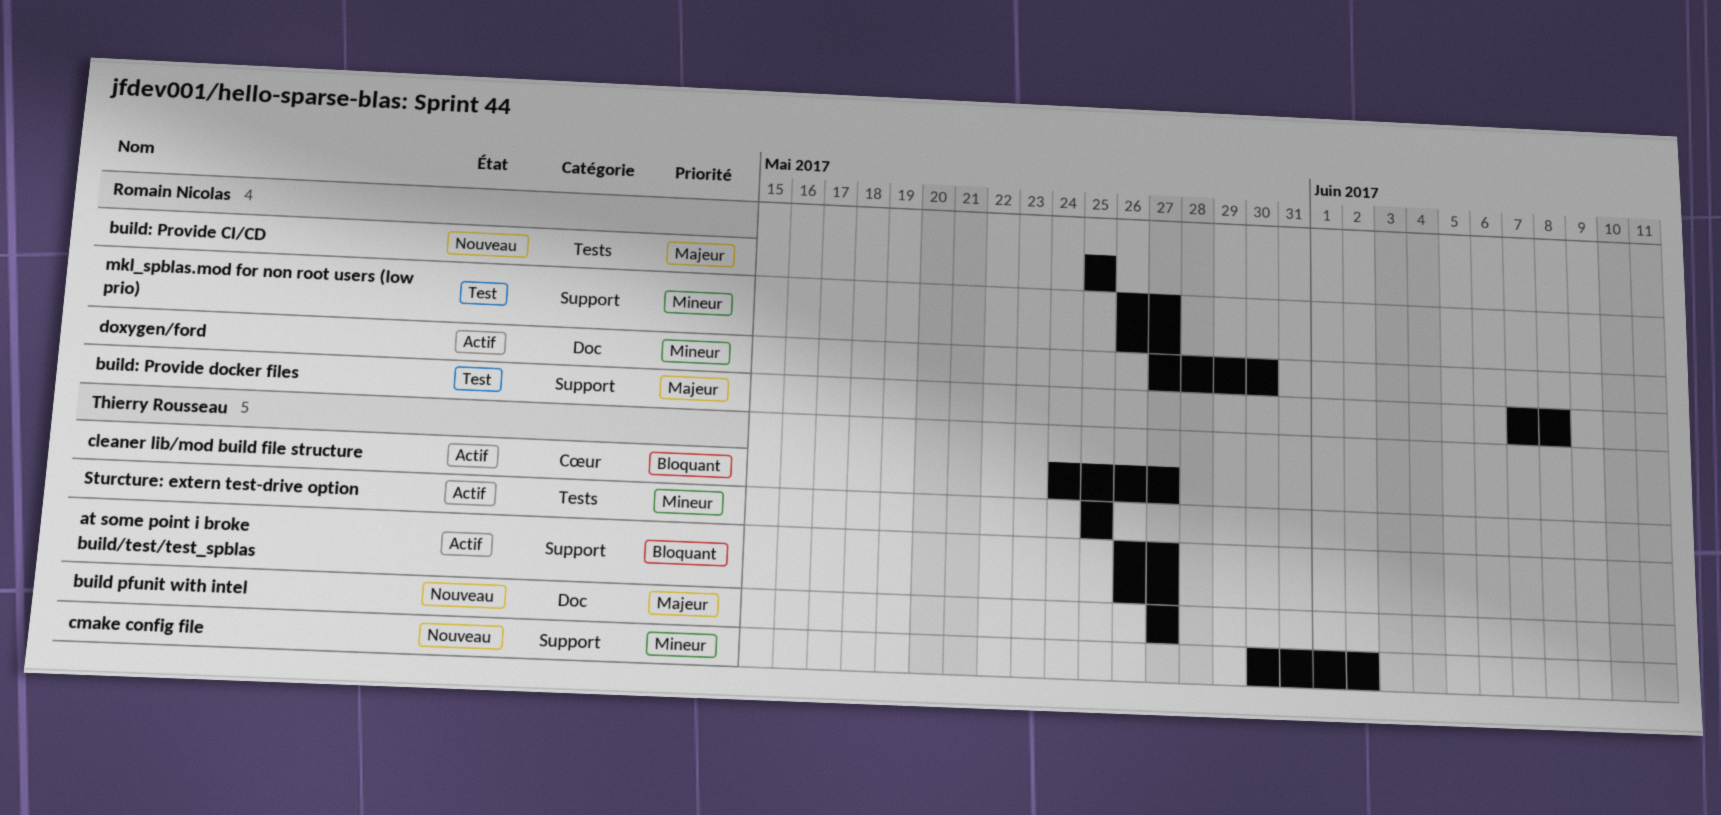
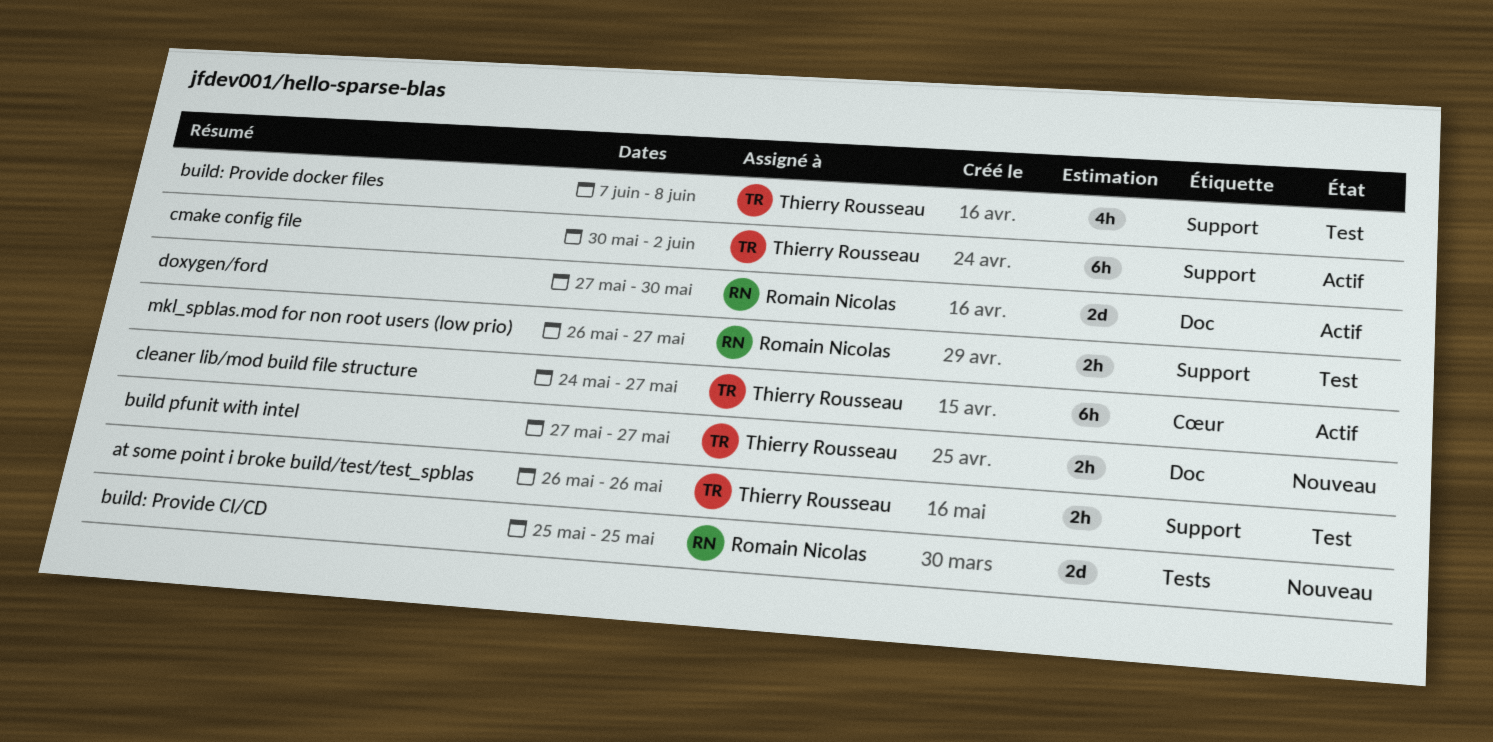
at some point i broke build/test/test_spblas, status: Actif -> Test
at some point i broke build/test/test_spblas, due: May 27 -> May 26
build: Provide docker files, owner: Romain Nicolas -> Thierry Rousseau
cmake config file, status: Nouveau -> Actif
Sturcture: extern test-drive option: present -> none

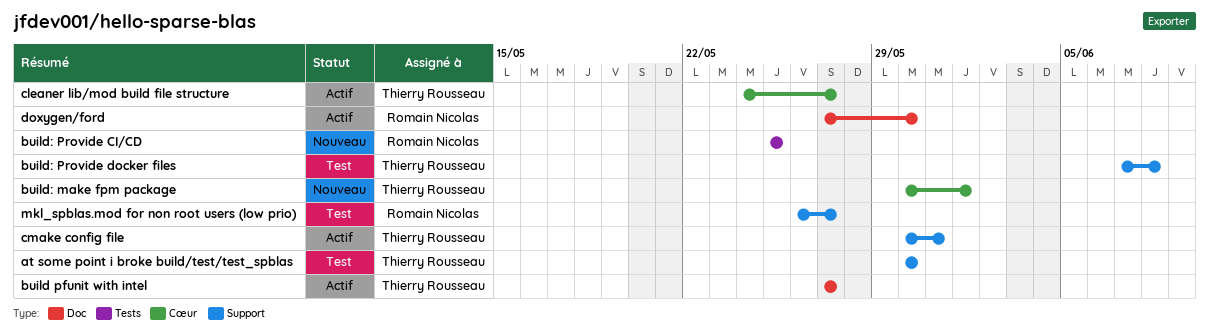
at some point i broke build/test/test_spblas, start: May 26 -> May 30
at some point i broke build/test/test_spblas, due: May 26 -> May 30
build pfunit with intel, status: Nouveau -> Actif
build: make fpm package: none -> present
cmake config file, due: Jun 2 -> May 31

